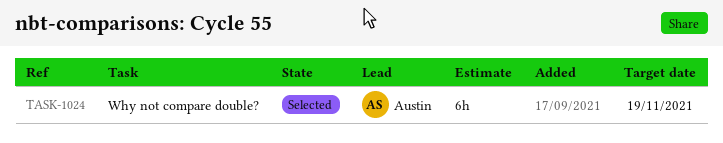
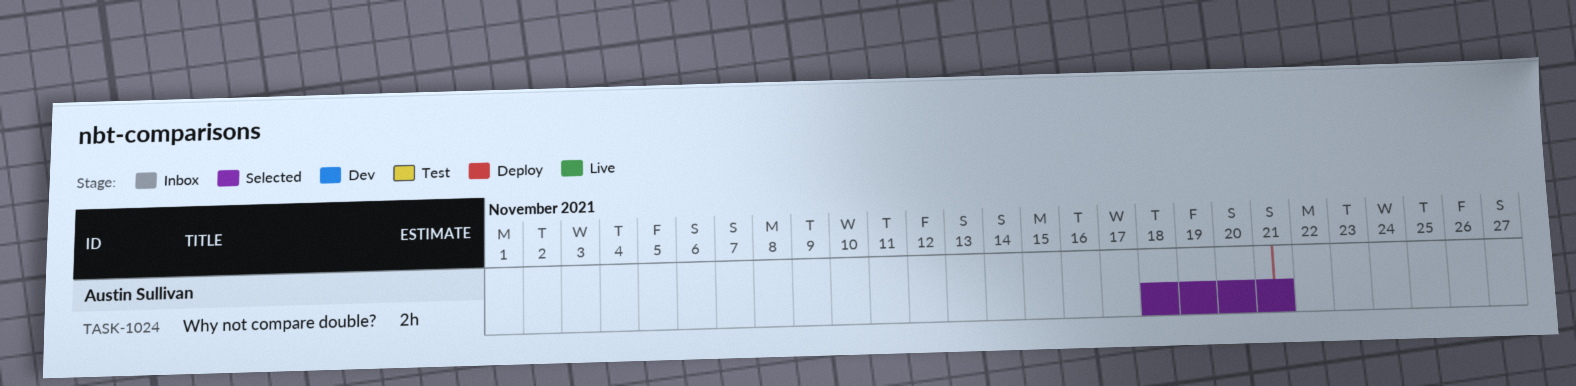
TASK-1024, estimate: 6h -> 2h
TASK-1024, due: Nov 19 -> Nov 21

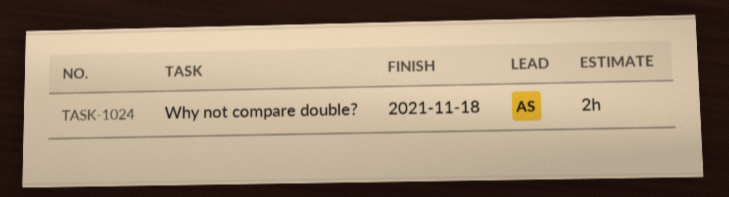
TASK-1024, due: Nov 21 -> Nov 18

